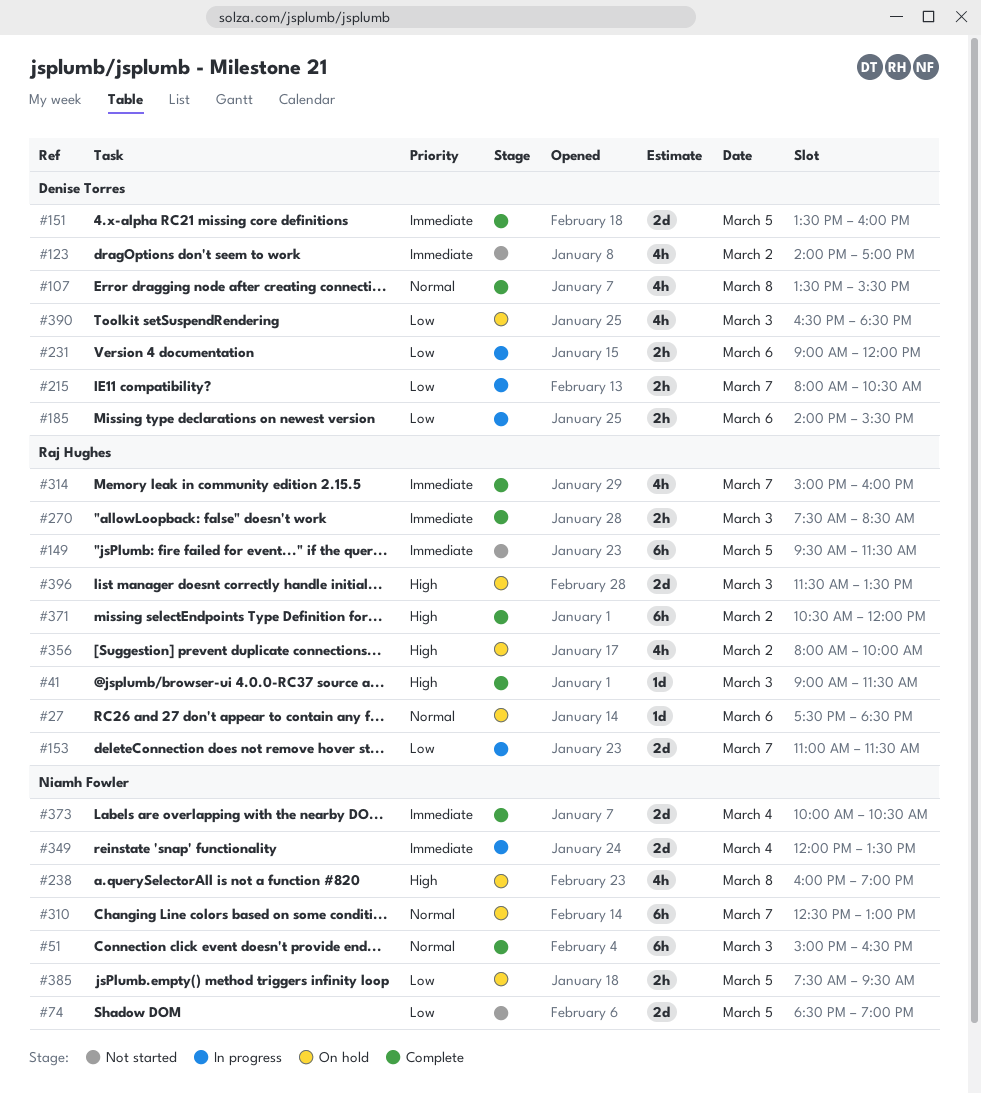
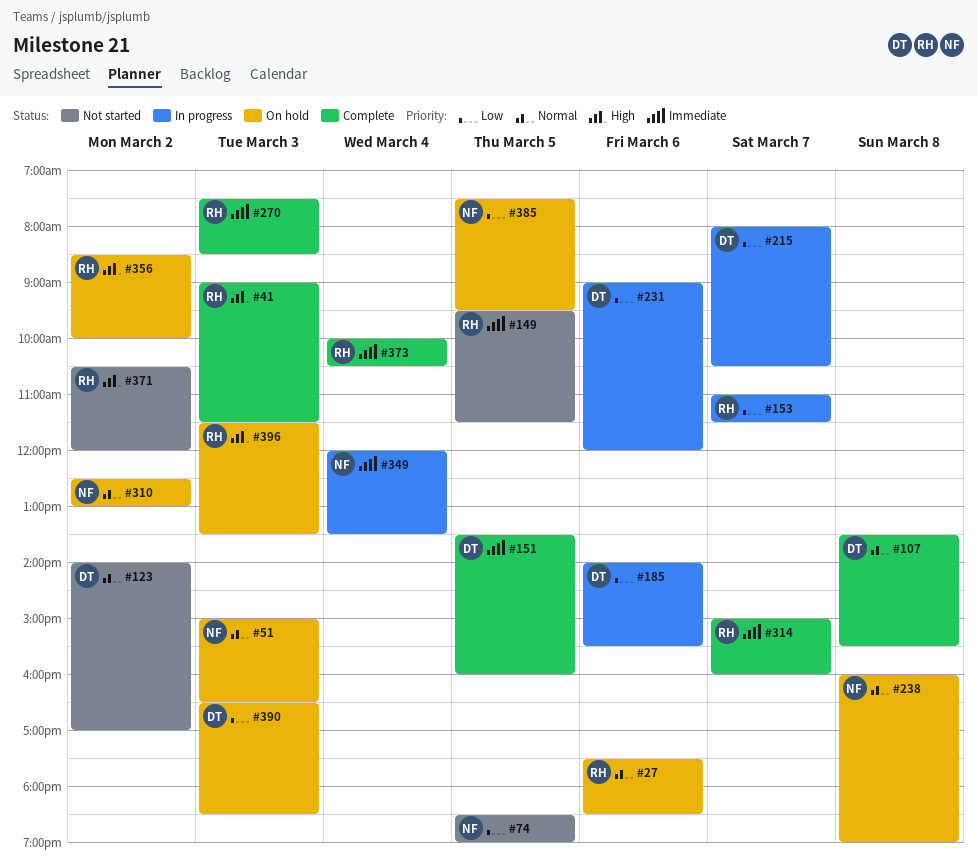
#51, status: Complete -> On hold
#123, priority: Immediate -> Normal
#238, priority: High -> Normal
#310, day: Mar 7 -> Mar 2
#356, begins: 08:00 -> 08:30
#371, status: Complete -> Not started
#373, owner: Niamh Fowler -> Raj Hughes

